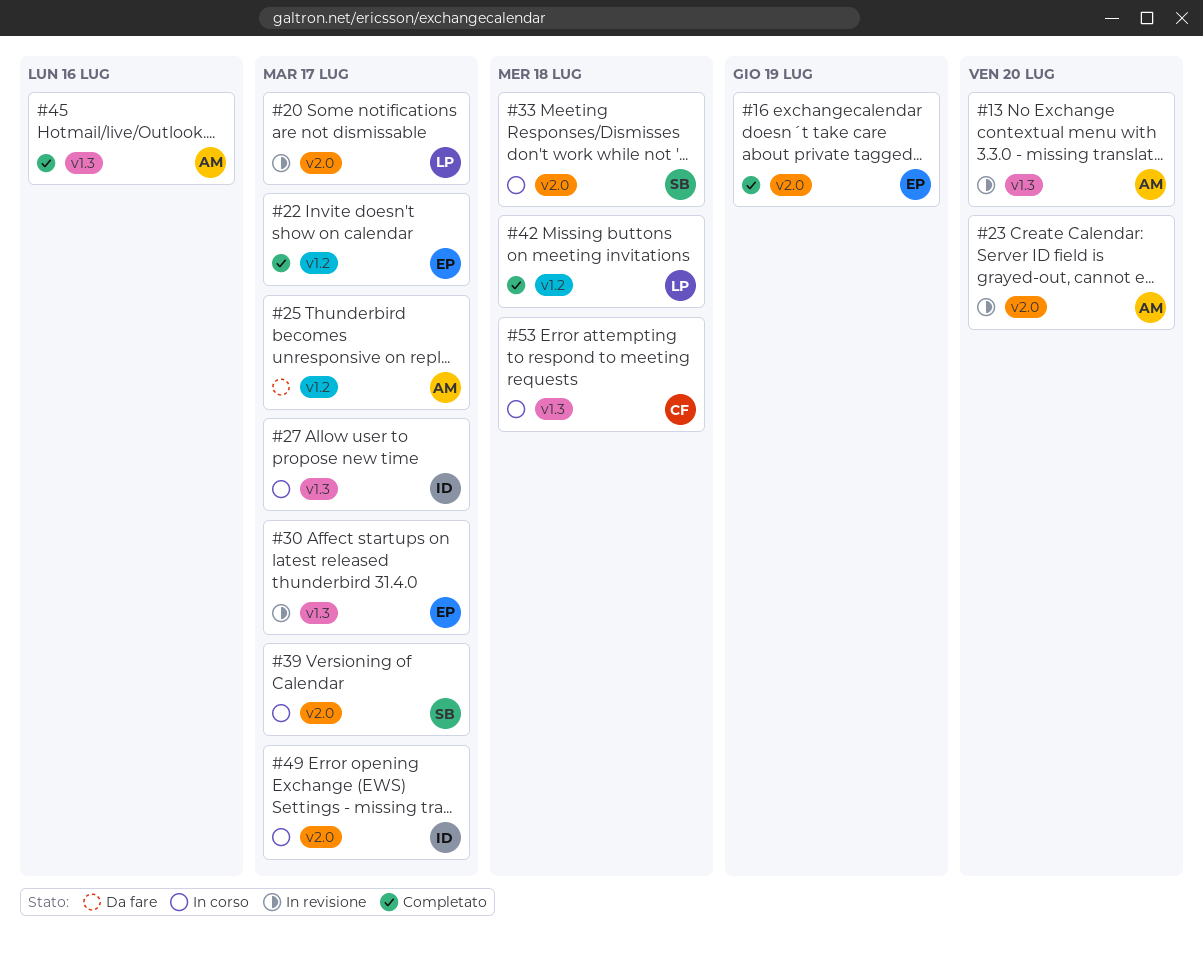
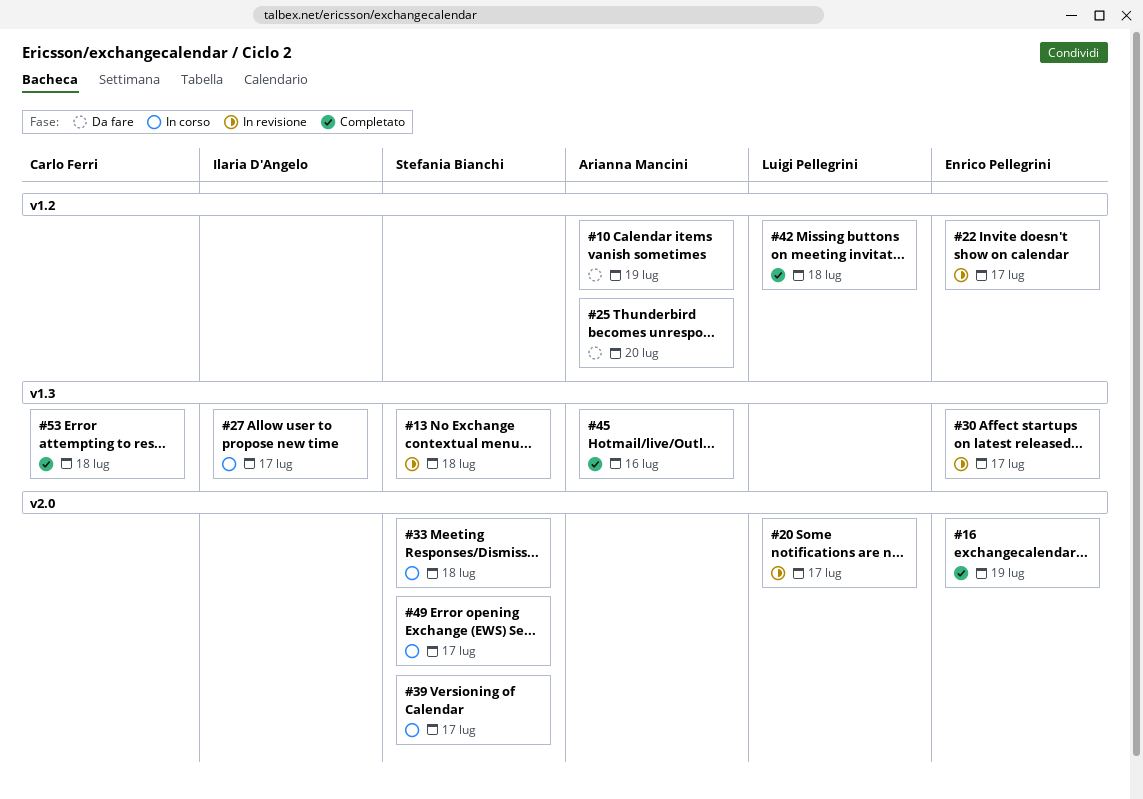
#10: none -> present
#13, owner: Arianna Mancini -> Stefania Bianchi
#13, due: Jul 20 -> Jul 18
#22, status: Completato -> In revisione
#23: present -> none
#25, due: Jul 17 -> Jul 20
#49, owner: Ilaria D'Angelo -> Stefania Bianchi
#53, status: In corso -> Completato

